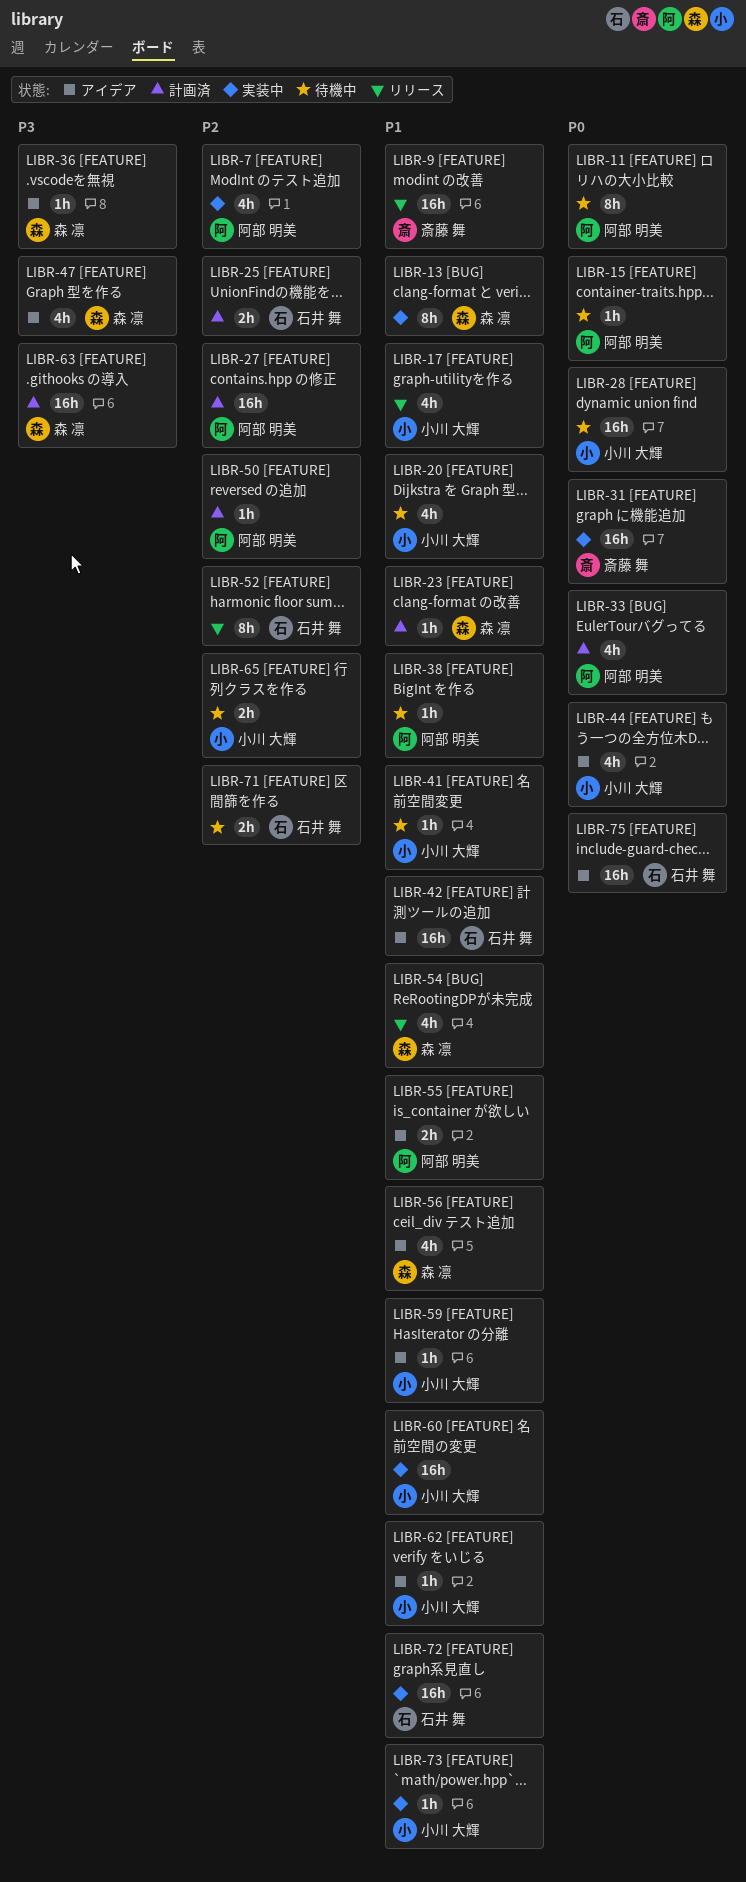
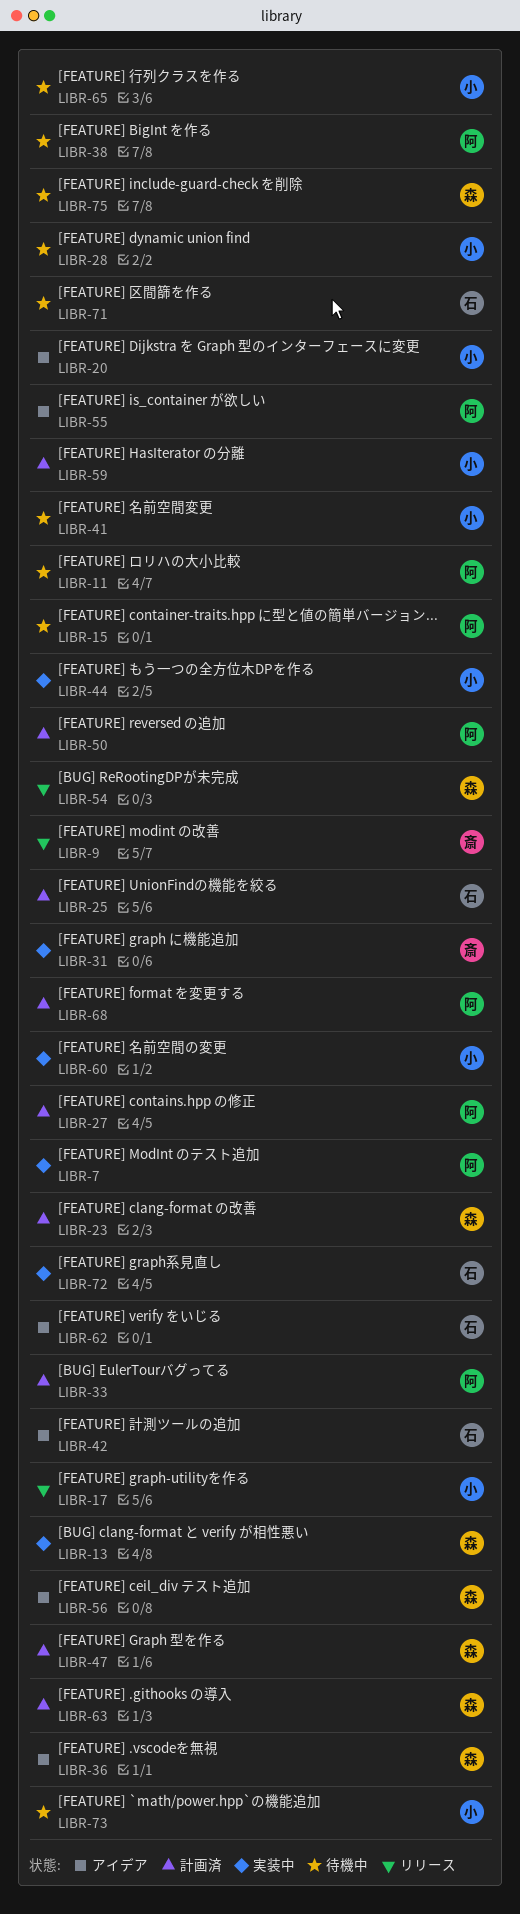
LIBR-20, status: 待機中 -> アイデア
LIBR-44, status: アイデア -> 実装中
LIBR-47, status: アイデア -> 計画済
LIBR-52: present -> none
LIBR-59, status: アイデア -> 計画済
LIBR-62, owner: 小川 大輝 -> 石井 舞
LIBR-68: none -> present
LIBR-73, status: 実装中 -> 待機中
LIBR-75, status: アイデア -> 待機中
LIBR-75, owner: 石井 舞 -> 森 凛

